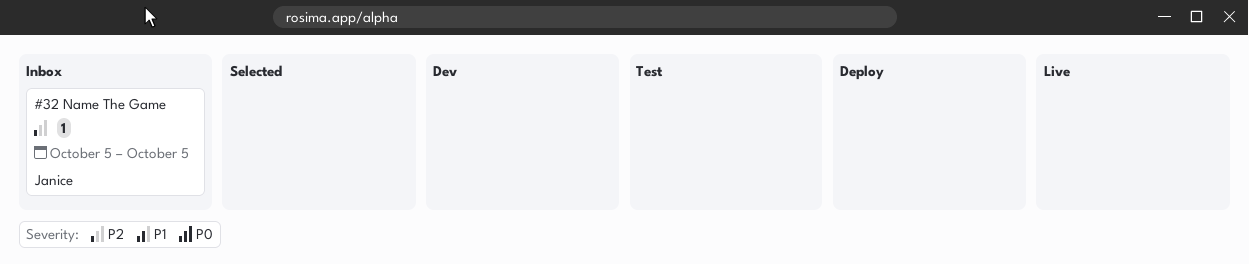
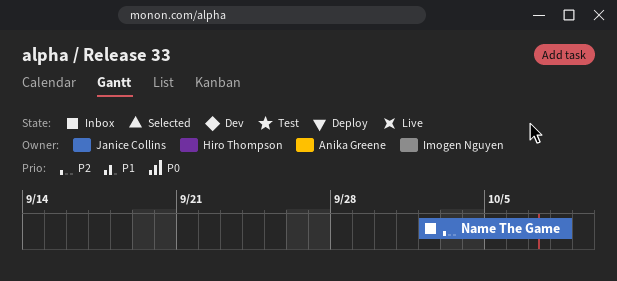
Name The Game, start: Oct 5 -> Oct 2
Name The Game, due: Oct 5 -> Oct 8

